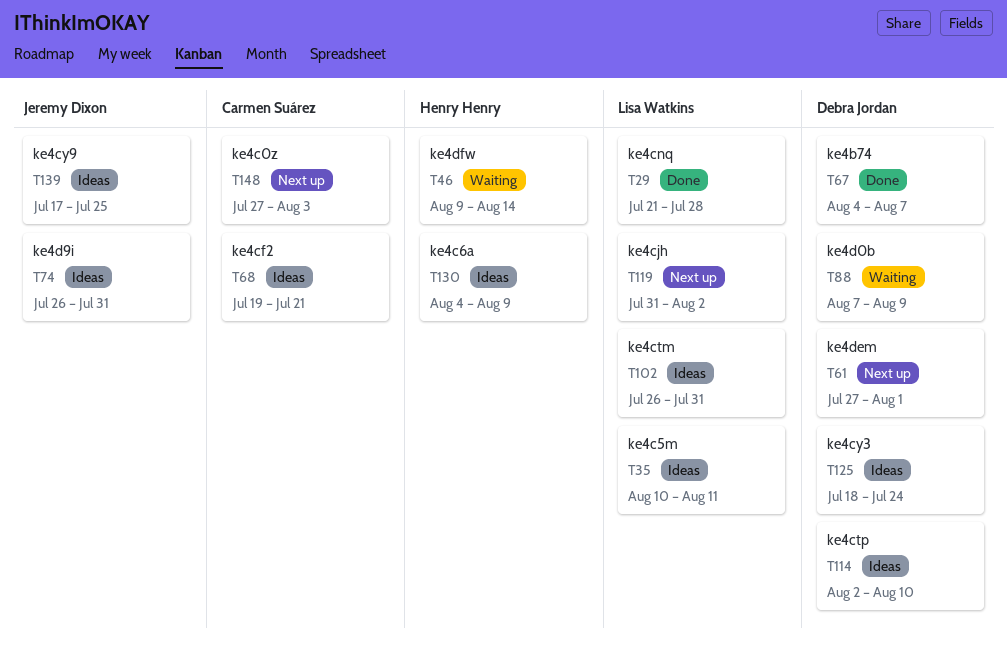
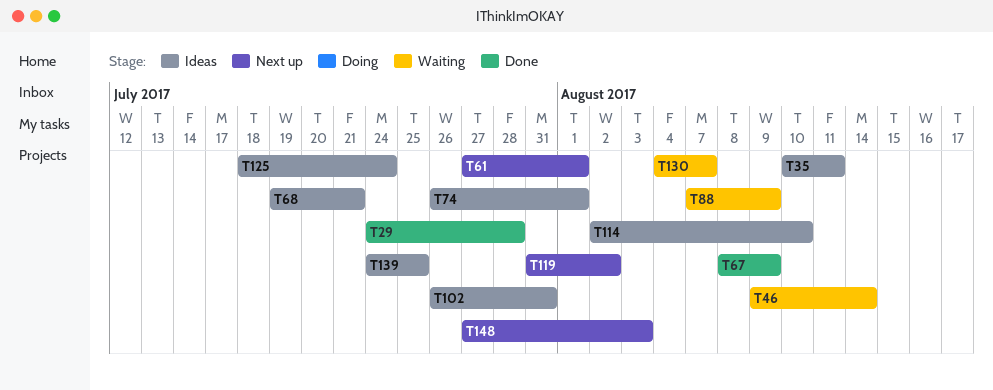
T29, start: Jul 21 -> Jul 24
T67, start: Aug 4 -> Aug 8
T67, due: Aug 7 -> Aug 9
T74, due: Jul 31 -> Aug 1
T130, status: Ideas -> Waiting
T130, due: Aug 9 -> Aug 7
T139, start: Jul 17 -> Jul 24

